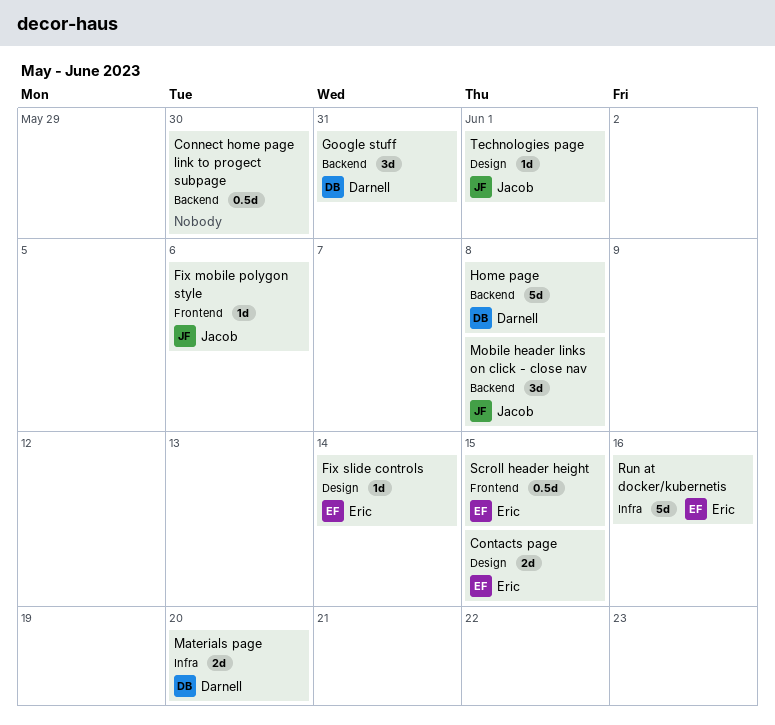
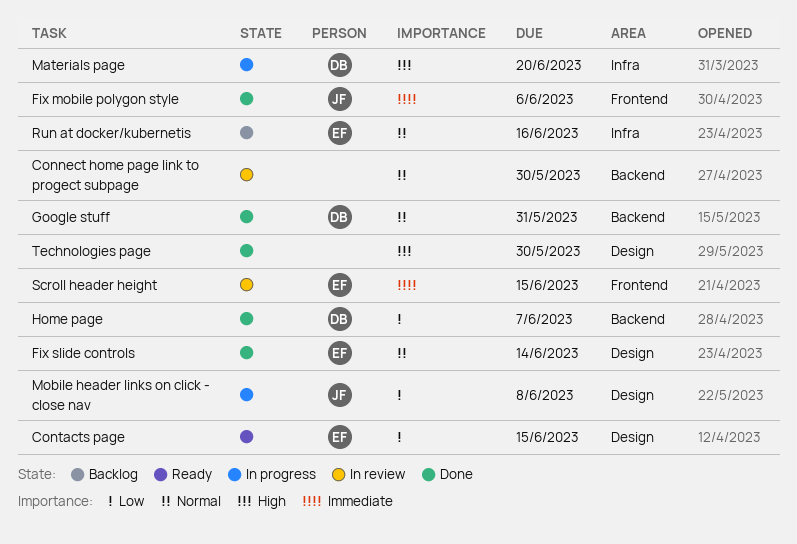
Home page, due: Jun 8 -> Jun 7
Mobile header links on click - close nav, label: Backend -> Design
Technologies page, owner: Jacob -> none
Technologies page, due: Jun 1 -> May 30

